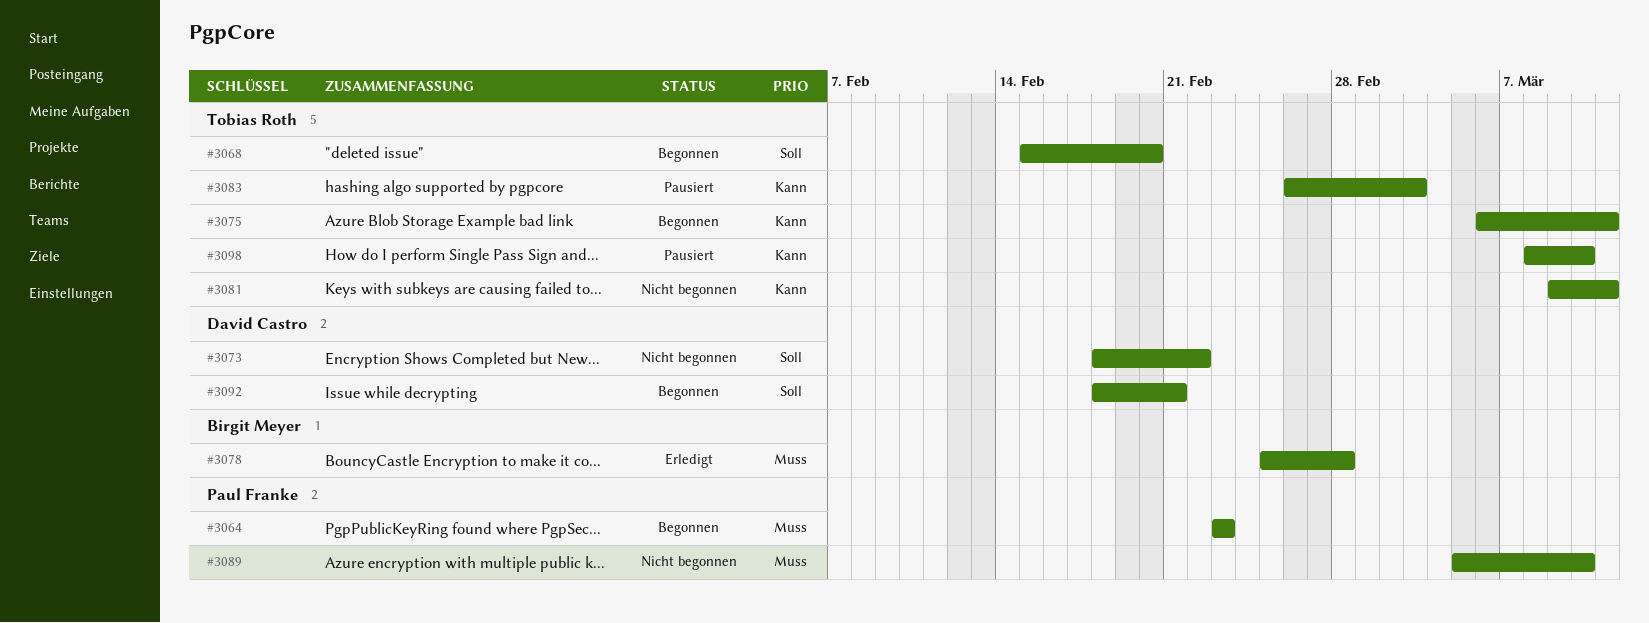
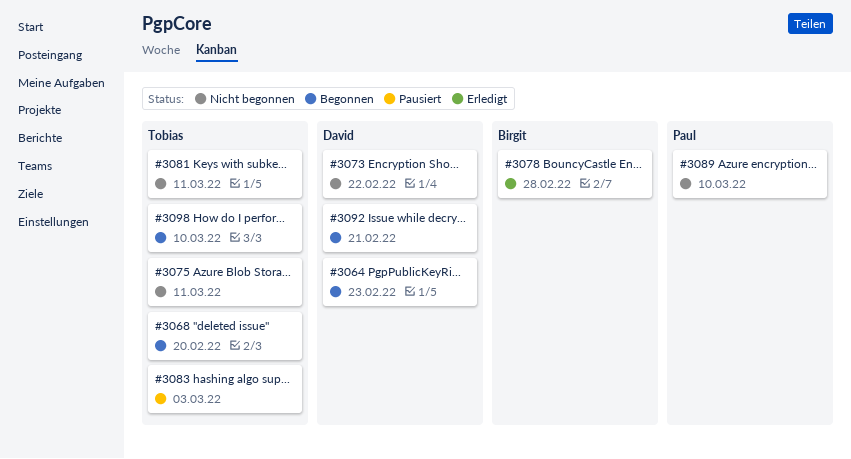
#3064, owner: Paul Franke -> David Castro
#3075, status: Begonnen -> Nicht begonnen
#3098, status: Pausiert -> Begonnen

